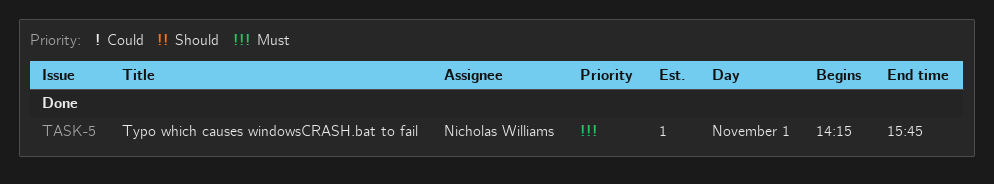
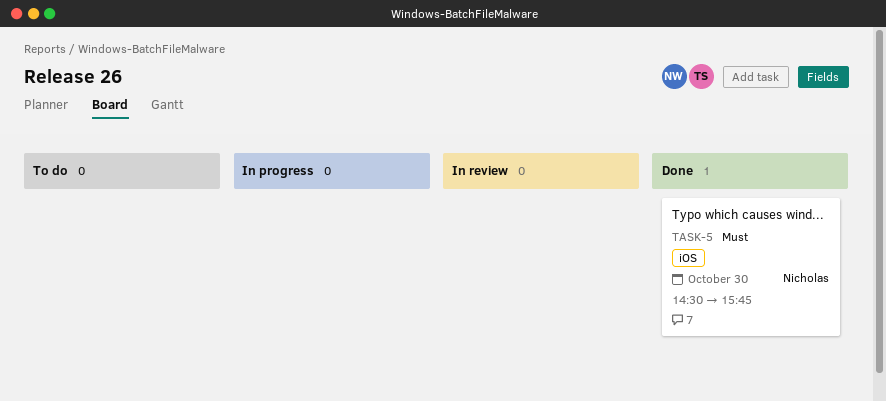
TASK-5, day: Nov 1 -> Oct 30
TASK-5, begins: 14:15 -> 14:30

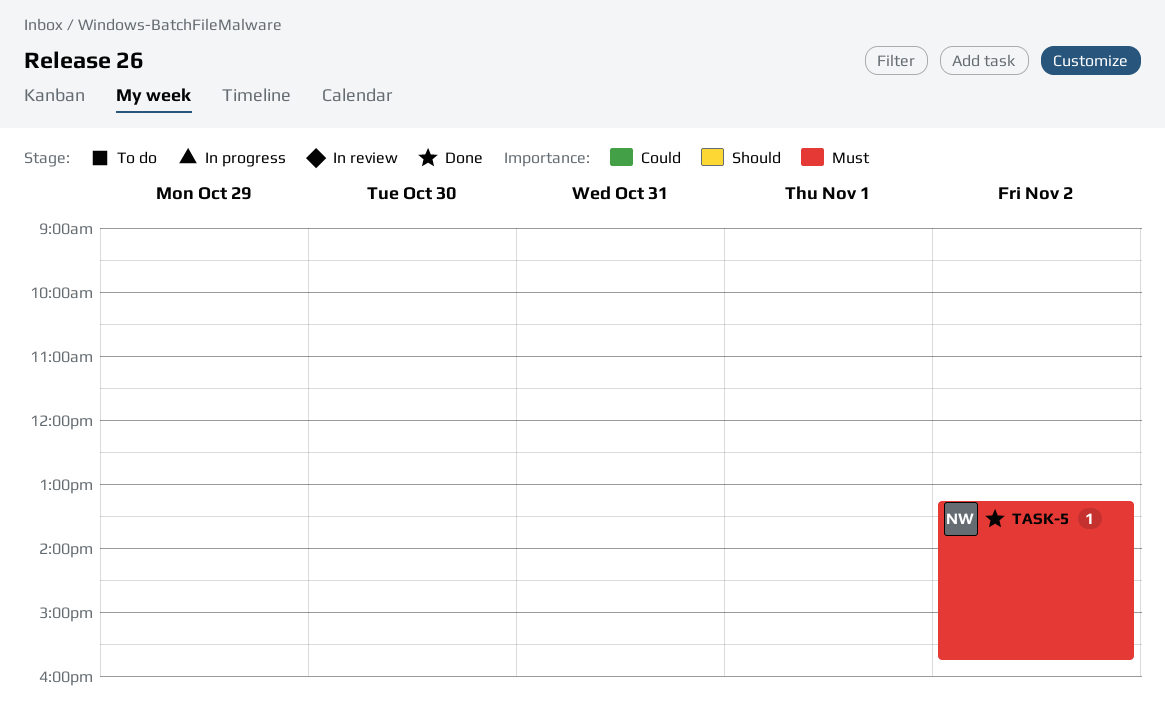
TASK-5, day: Oct 30 -> Nov 2
TASK-5, begins: 14:30 -> 13:15

